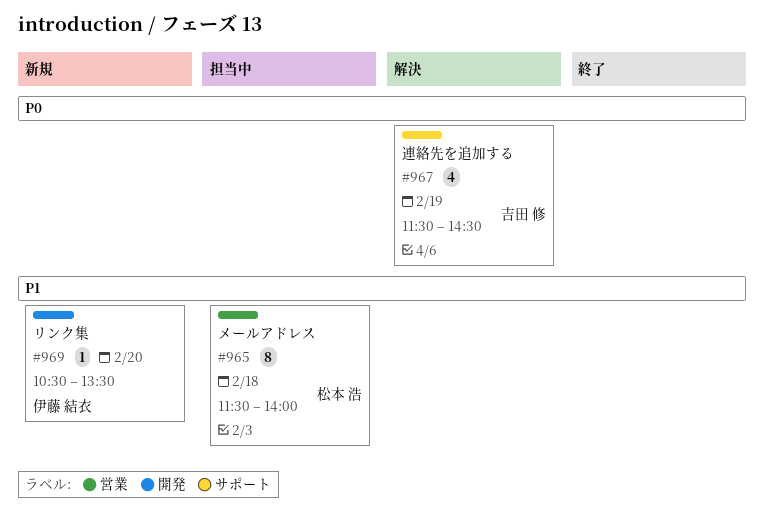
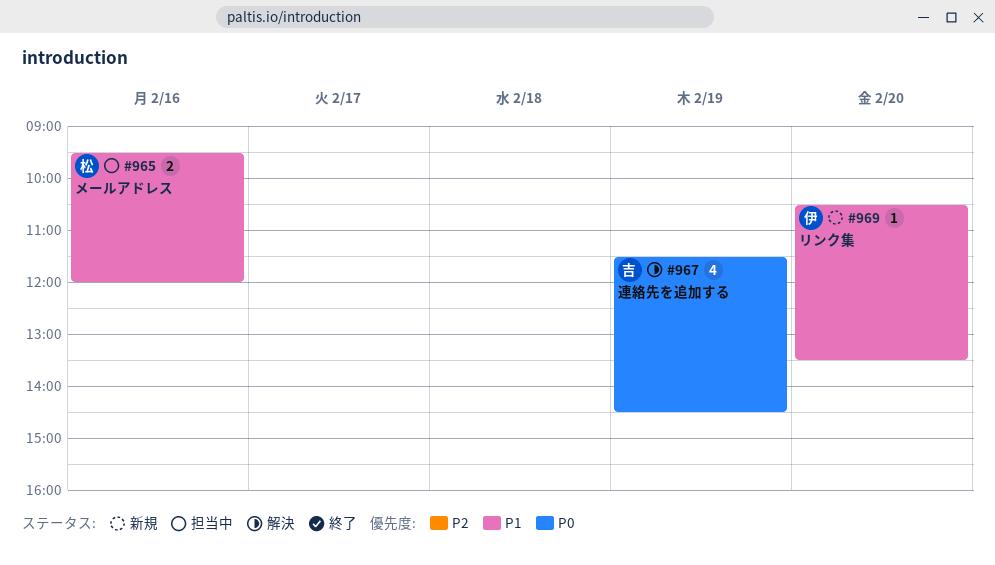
#965, estimate: 8 -> 2
#965, day: Feb 18 -> Feb 16
#965, begins: 11:30 -> 09:30
#965, ends: 14:00 -> 12:00

